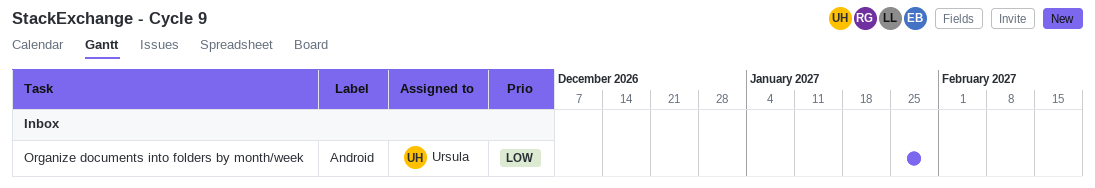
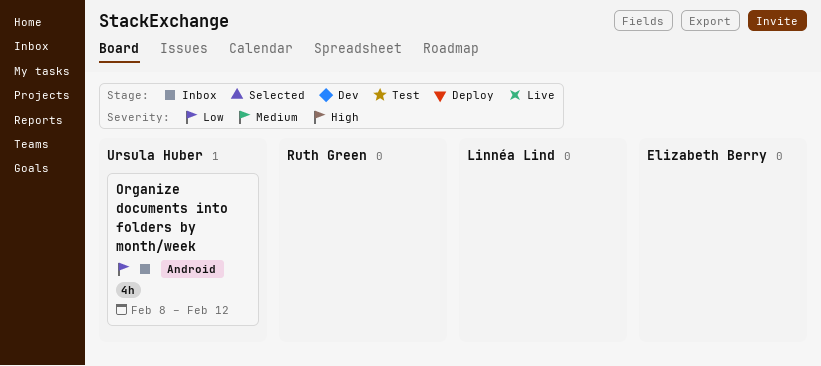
Organize documents into folders by month/week, start: Jan 25 -> Feb 8
Organize documents into folders by month/week, due: Jan 29 -> Feb 12

